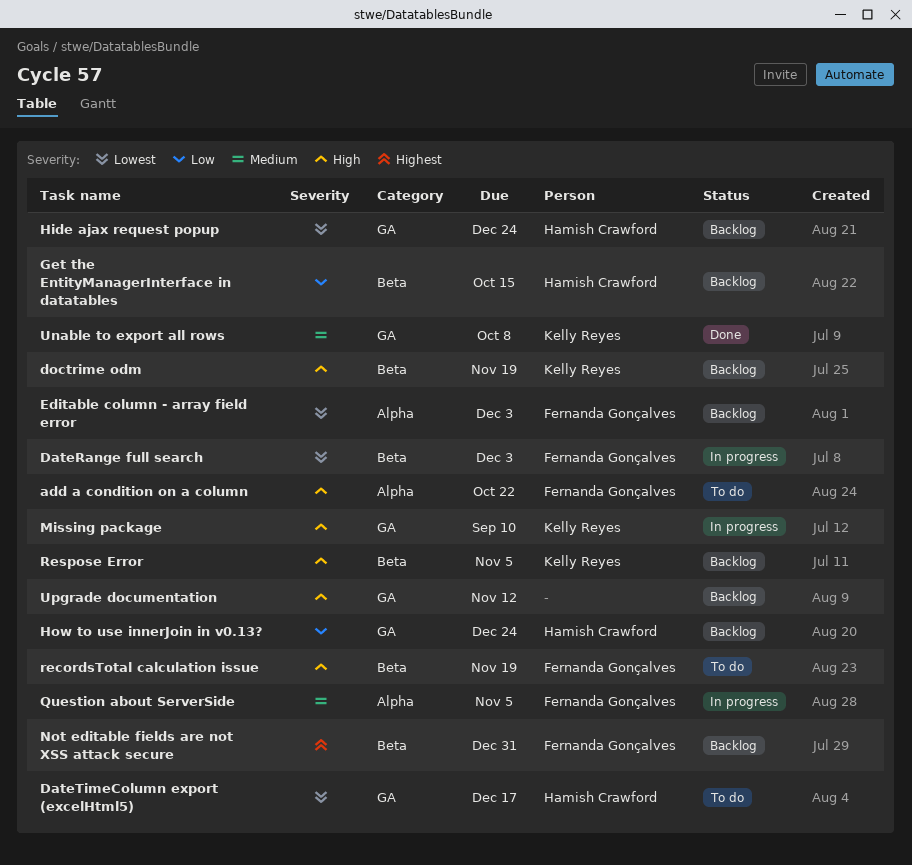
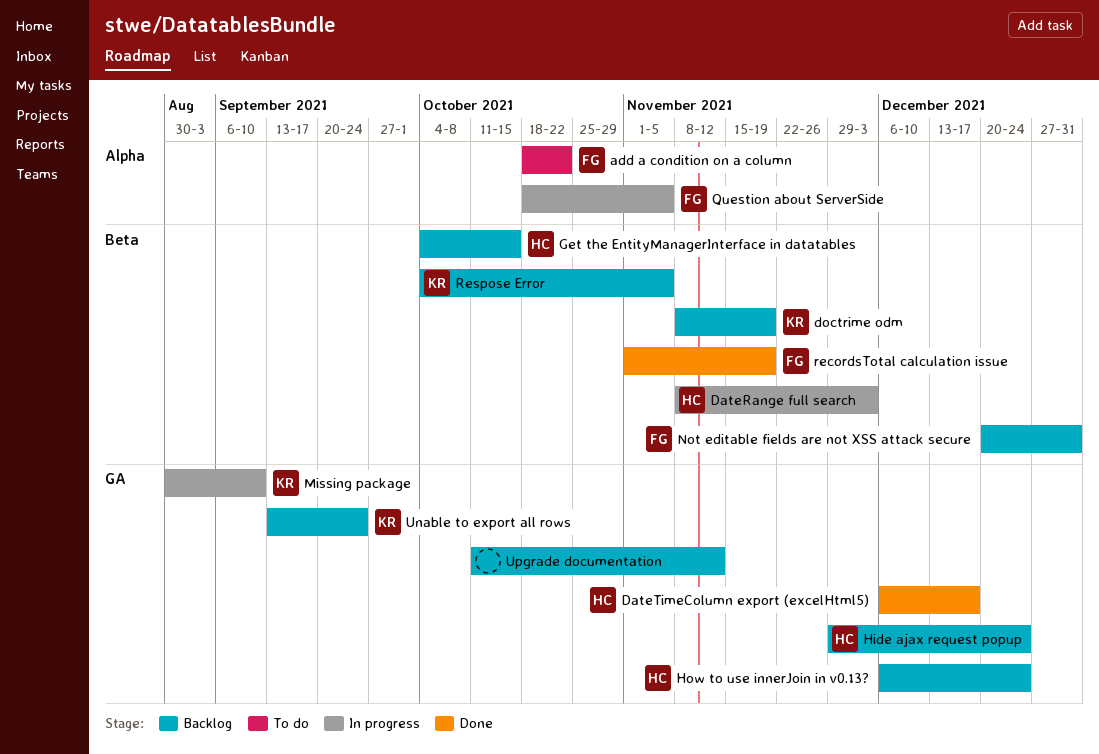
DateRange full search, owner: Fernanda Gonçalves -> Hamish Crawford
DateTimeColumn export (excelHtml5), status: To do -> Done
Editable column - array field error: present -> none
recordsTotal calculation issue, status: To do -> Done
Unable to export all rows, status: Done -> Backlog
Unable to export all rows, due: Oct 8 -> Sep 24

